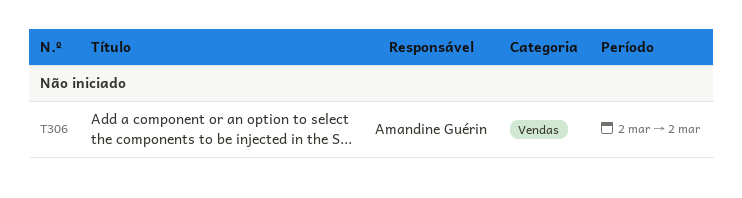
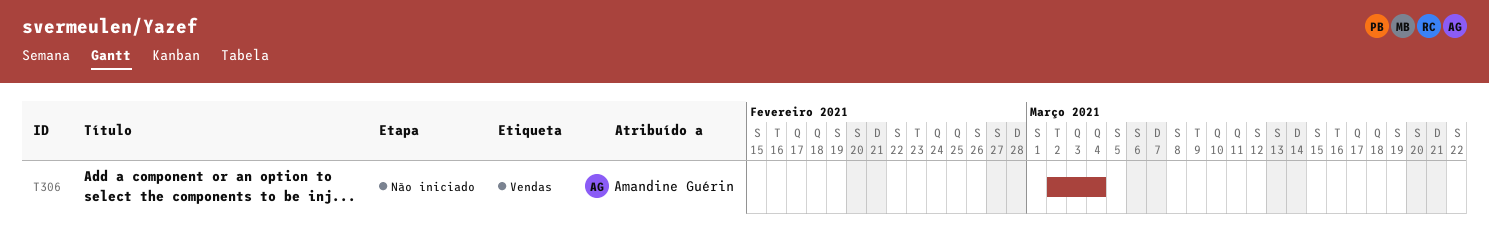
T306, due: Mar 2 -> Mar 4

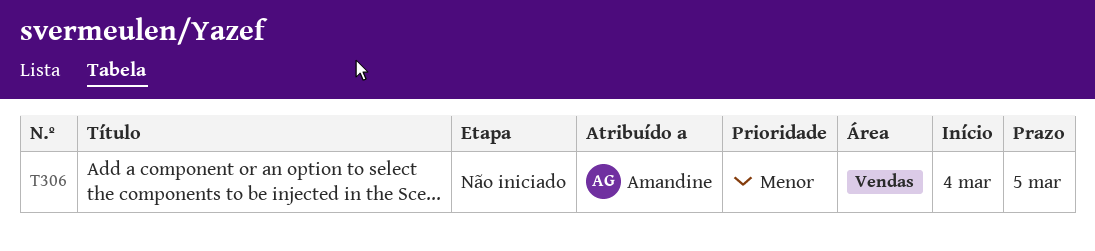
T306, start: Mar 2 -> Mar 4
T306, due: Mar 4 -> Mar 5

